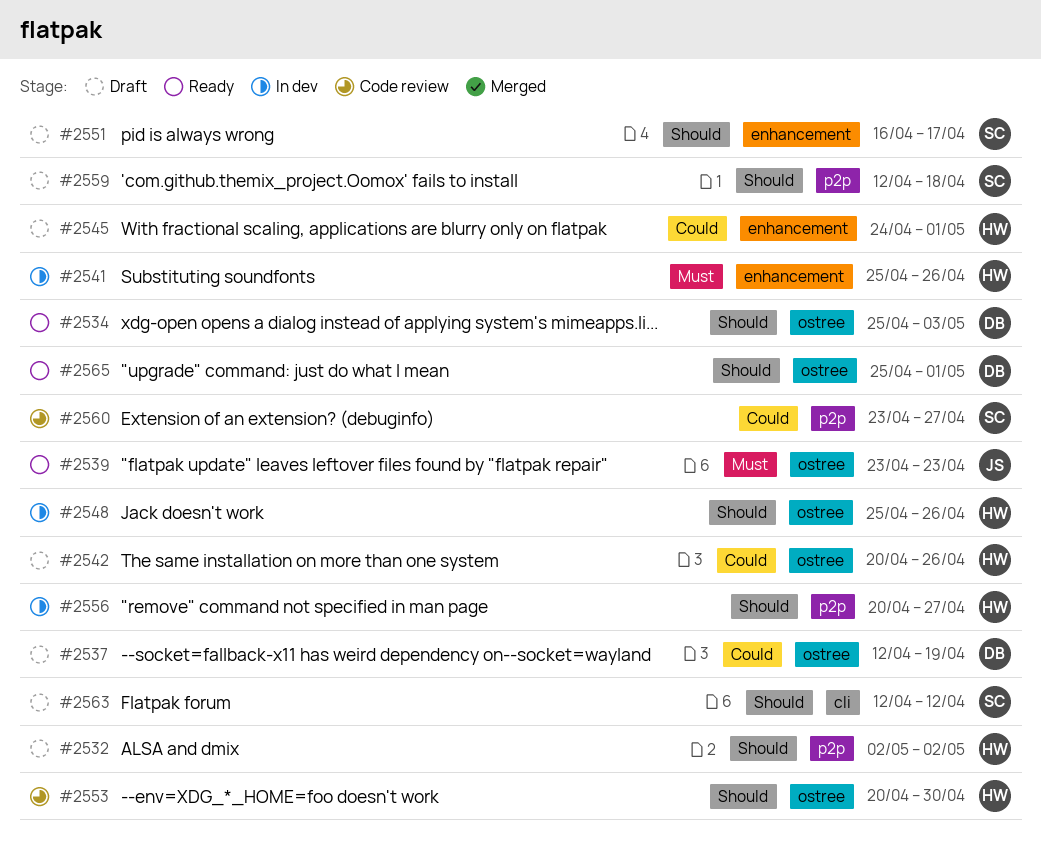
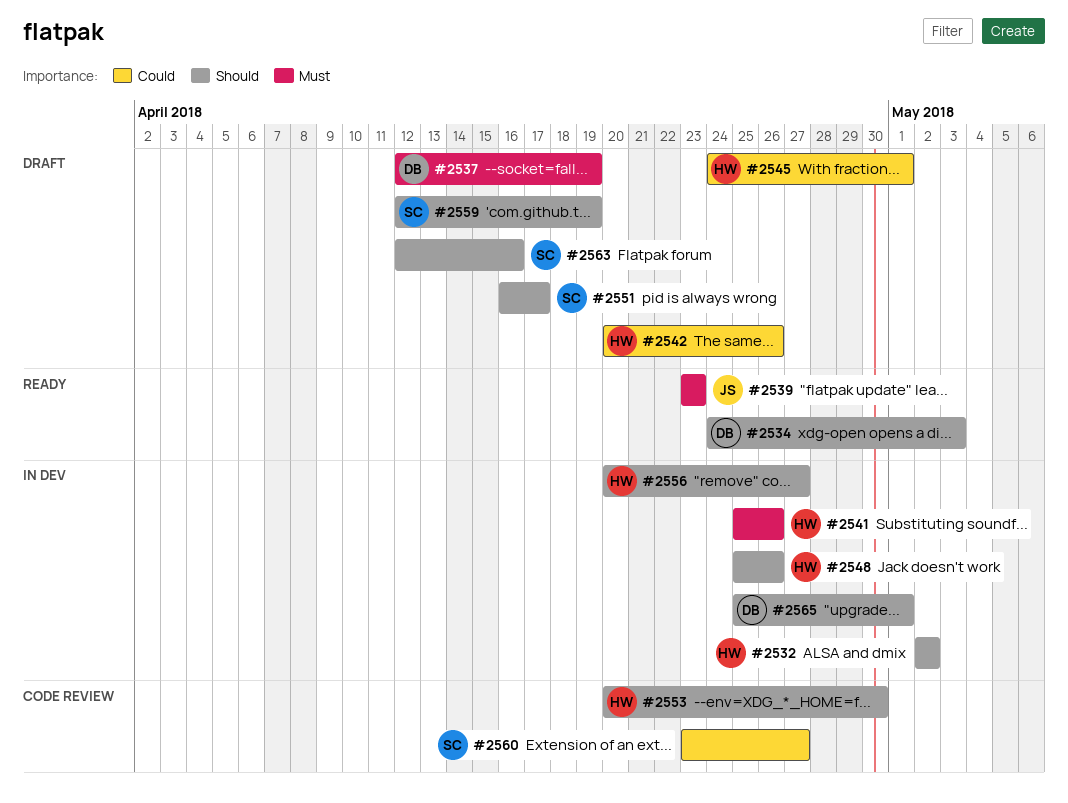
#2532, status: Draft -> In dev
#2534, start: Apr 25 -> Apr 24
#2537, priority: Could -> Must
#2559, due: Apr 18 -> Apr 19
#2563, due: Apr 12 -> Apr 16
#2565, status: Ready -> In dev

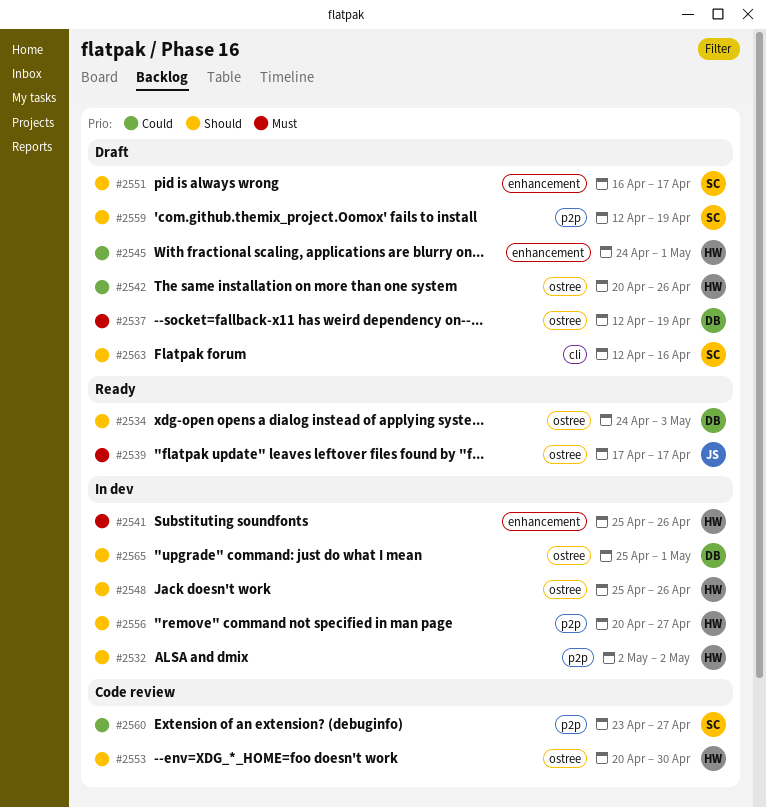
#2539, start: Apr 23 -> Apr 17
#2539, due: Apr 23 -> Apr 17

